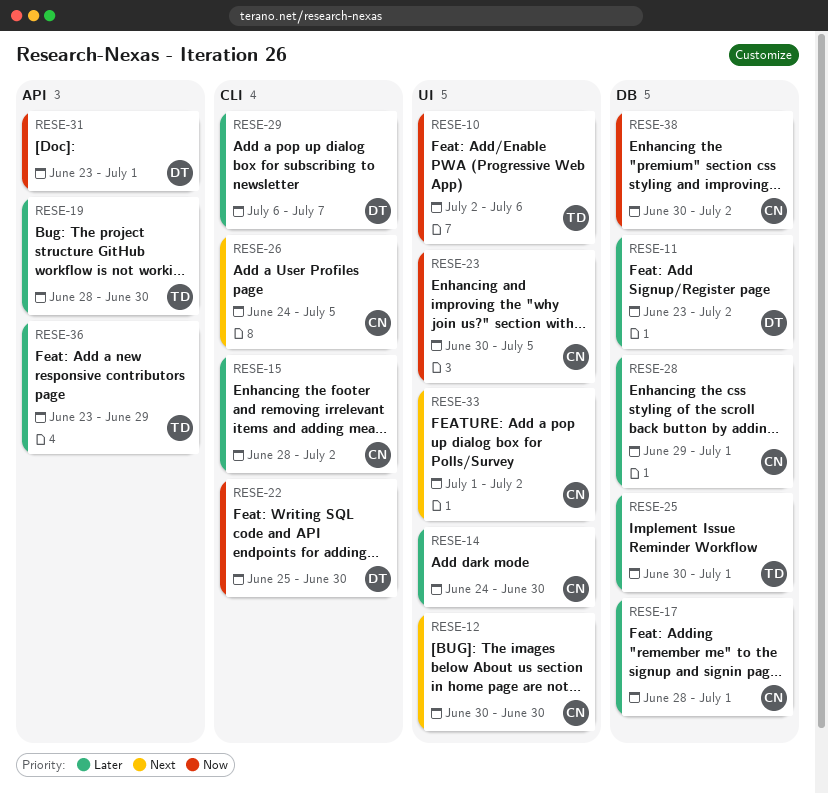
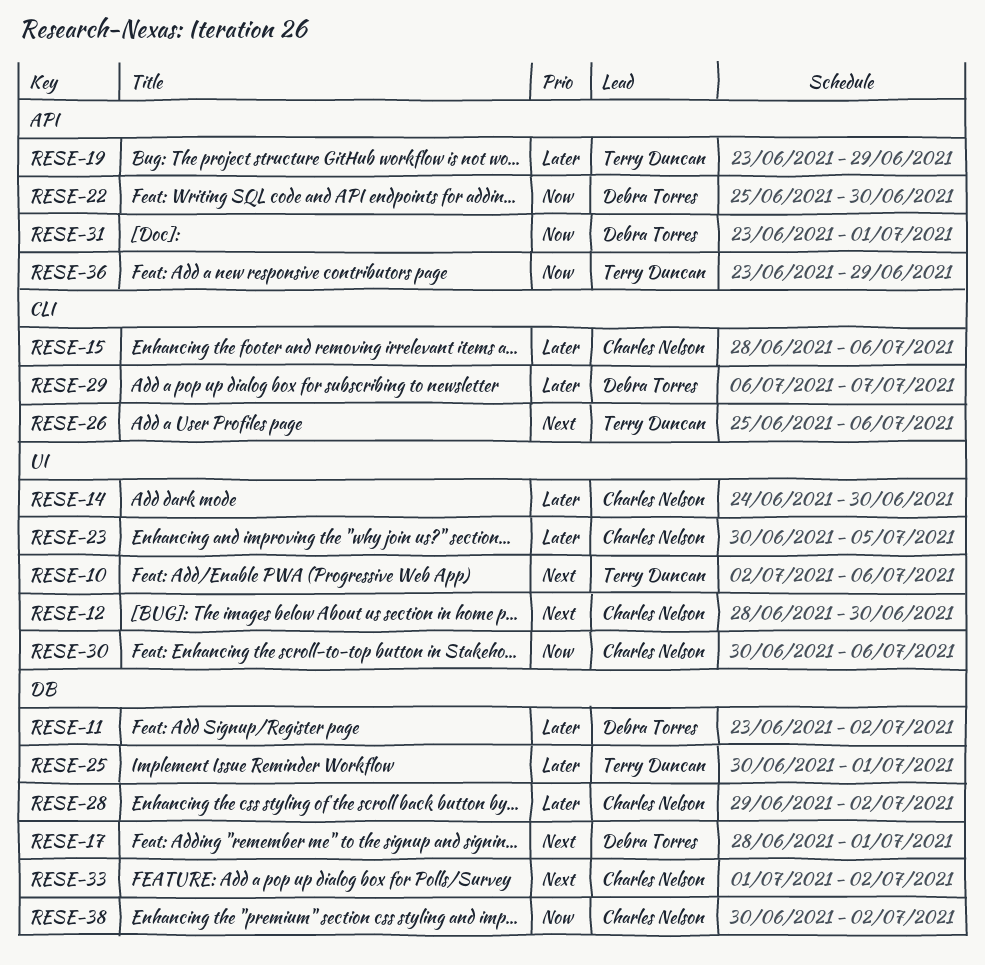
RESE-10, priority: Now -> Next
RESE-12, start: Jun 30 -> Jun 28
RESE-15, due: Jul 2 -> Jul 6
RESE-17, owner: Charles Nelson -> Debra Torres
RESE-17, priority: Later -> Next
RESE-19, start: Jun 28 -> Jun 23
RESE-19, due: Jun 30 -> Jun 29
RESE-22, label: CLI -> API
RESE-23, priority: Now -> Later
RESE-26, owner: Charles Nelson -> Terry Duncan
RESE-26, start: Jun 24 -> Jun 25
RESE-26, due: Jul 5 -> Jul 6
RESE-28, due: Jul 1 -> Jul 2
RESE-30: none -> present
RESE-33, label: UI -> DB
RESE-36, priority: Later -> Now

